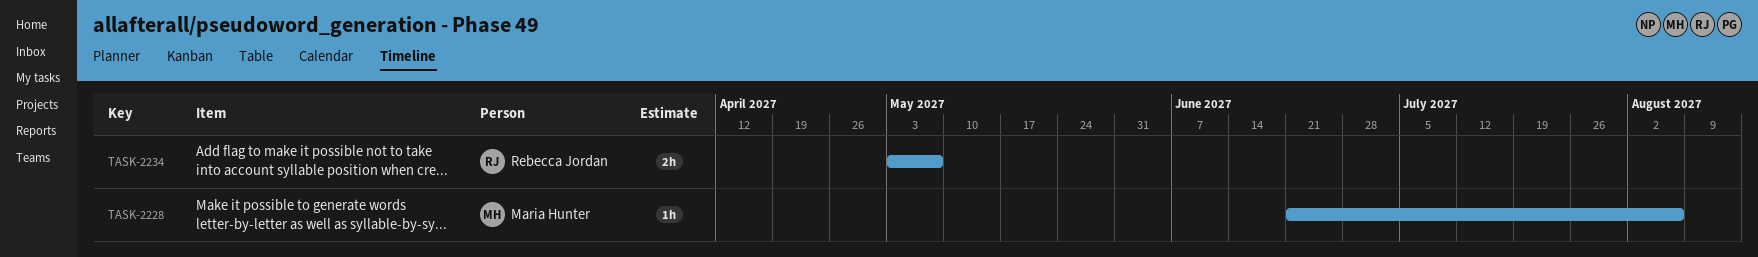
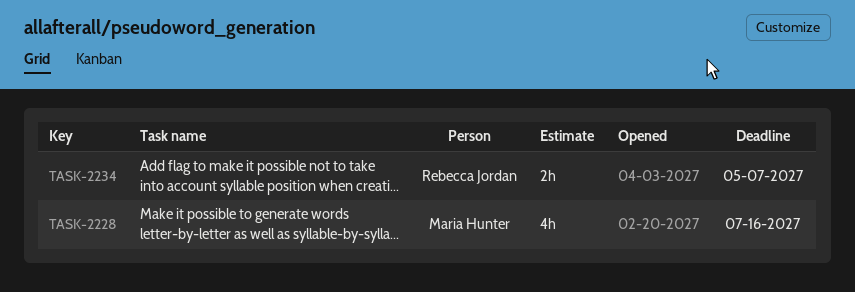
TASK-2228, estimate: 1h -> 4h
TASK-2228, due: Aug 6 -> Jul 16

